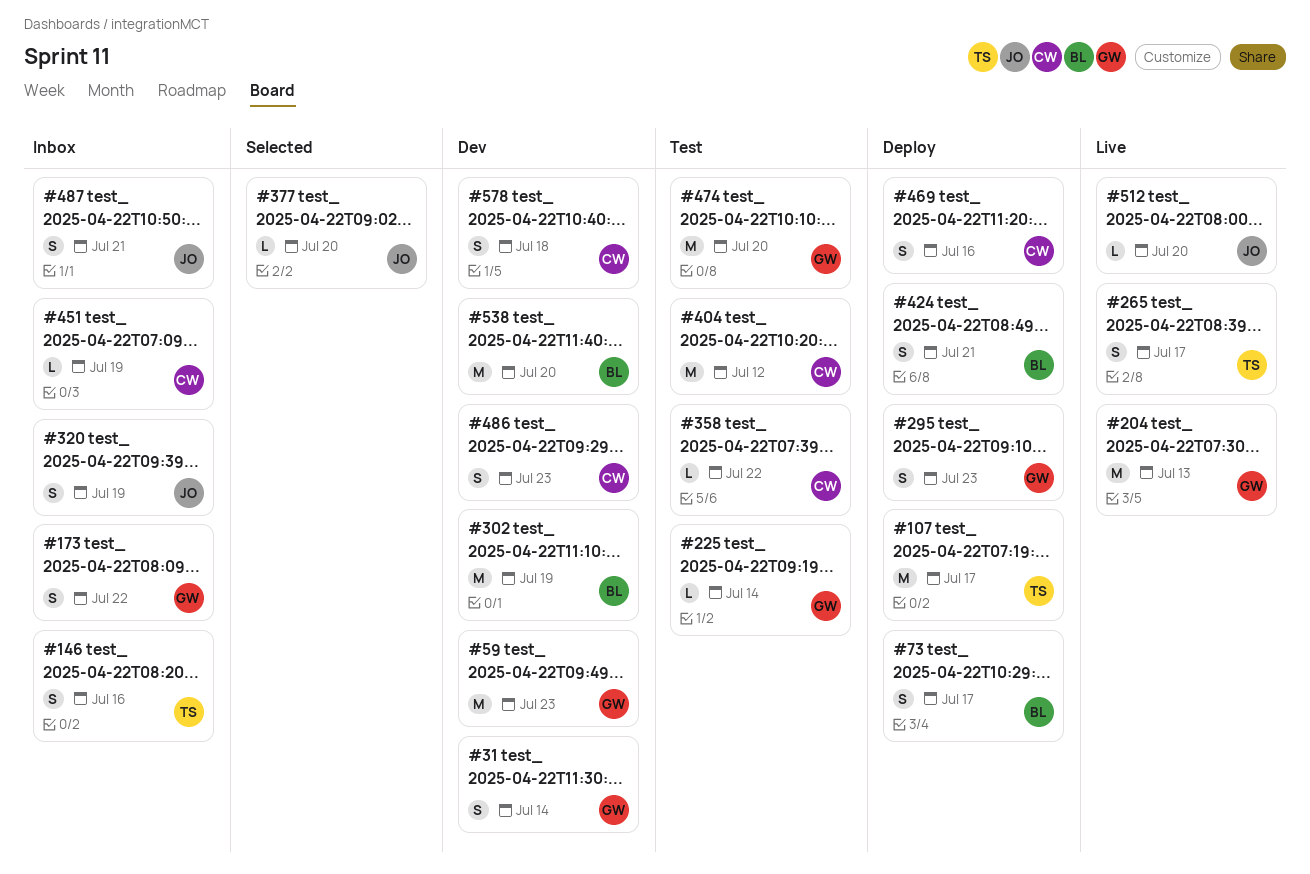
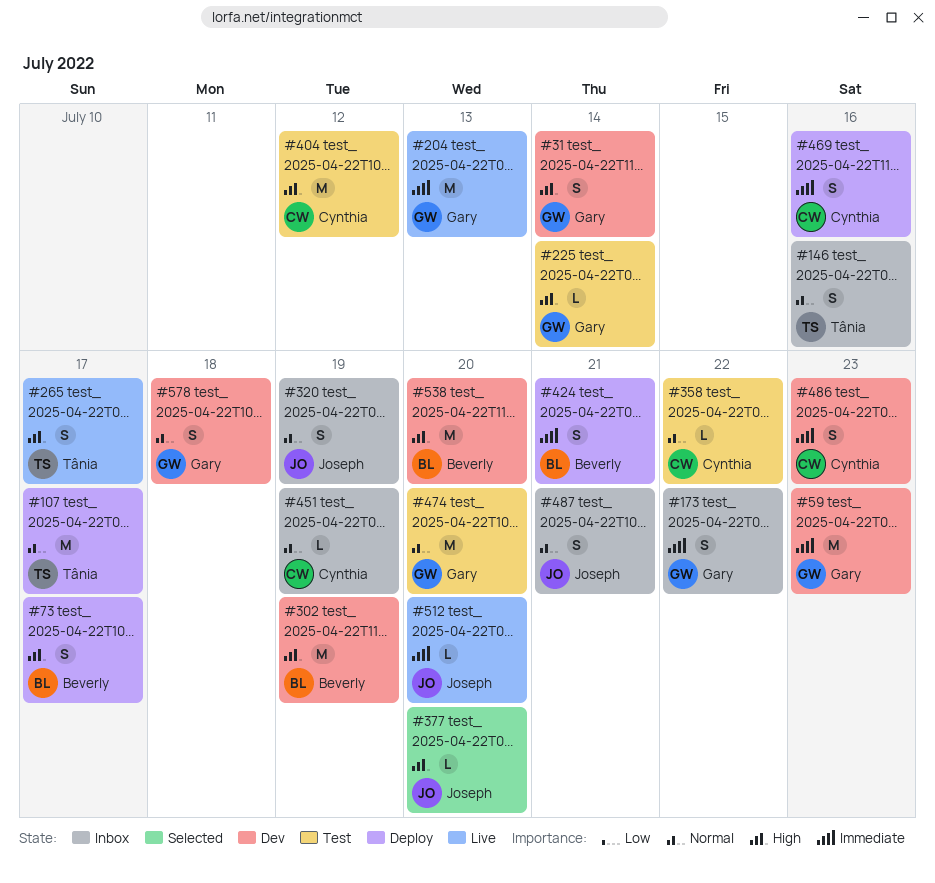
#295: present -> none
#578, owner: Cynthia -> Gary

